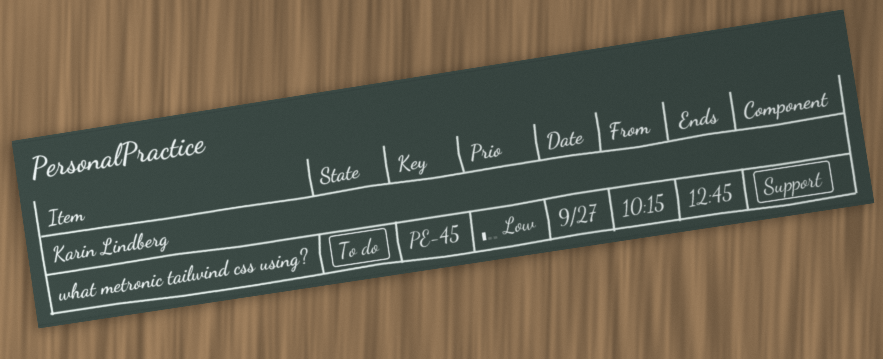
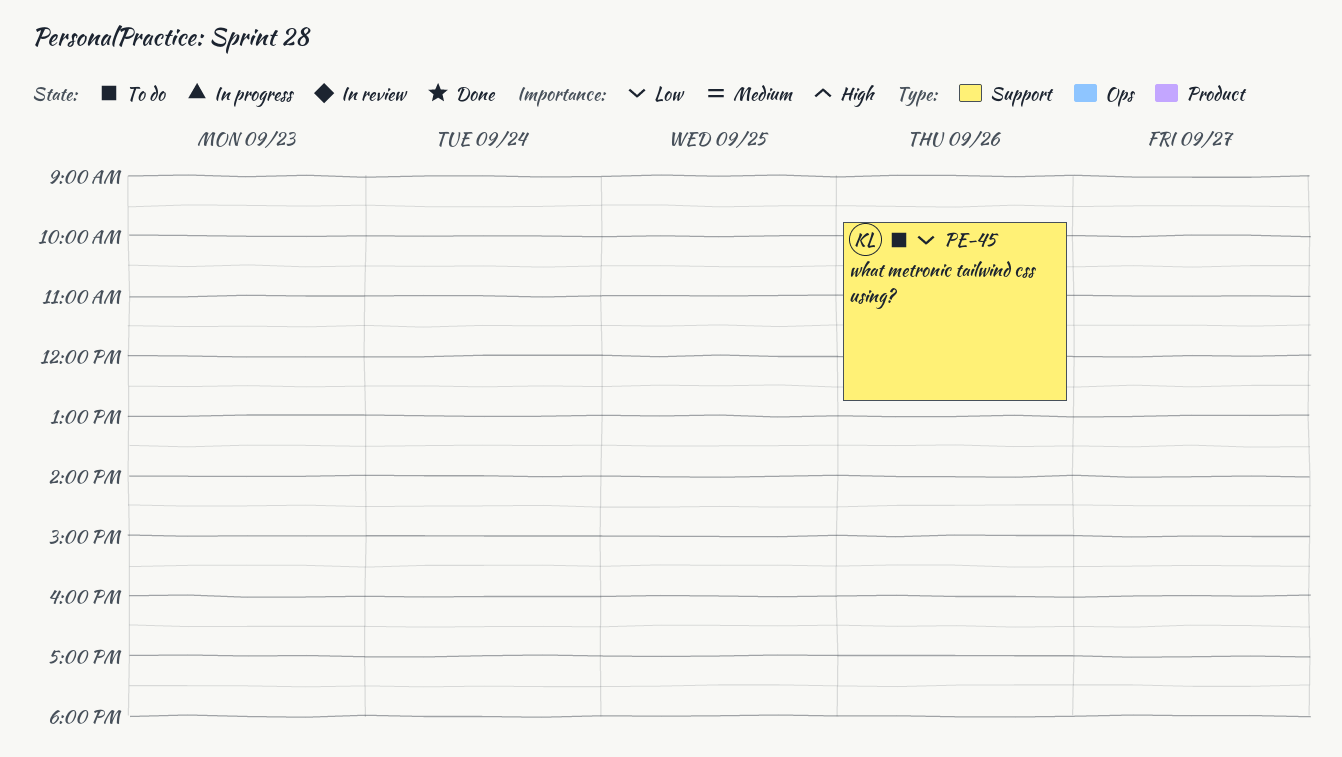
PE-45, day: Sep 27 -> Sep 26
PE-45, begins: 10:15 -> 09:45

